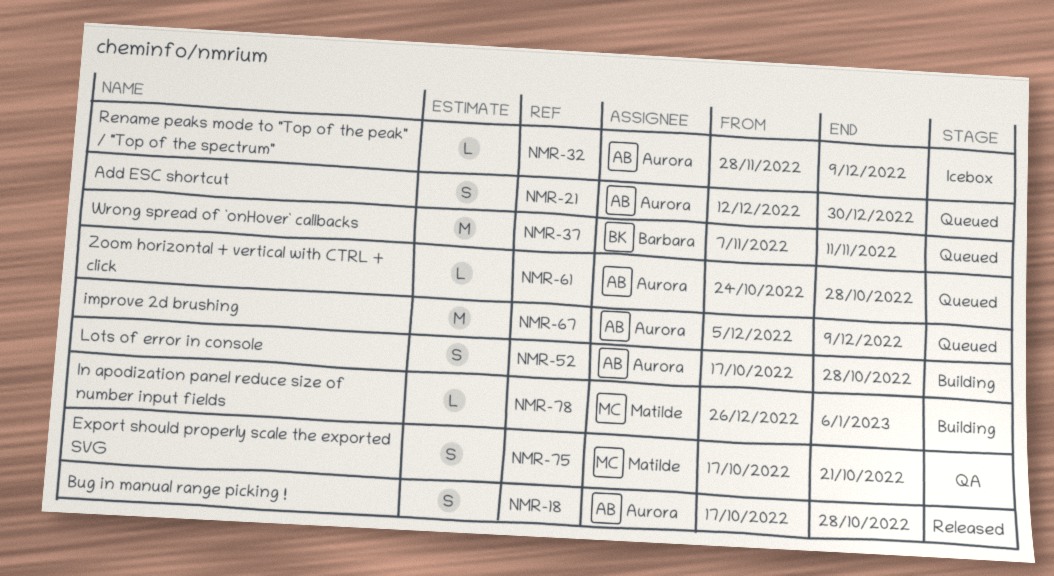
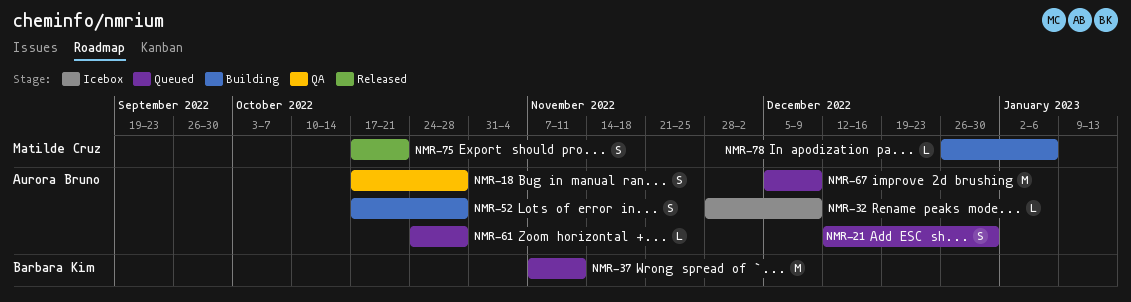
NMR-18, status: Released -> QA
NMR-75, status: QA -> Released

